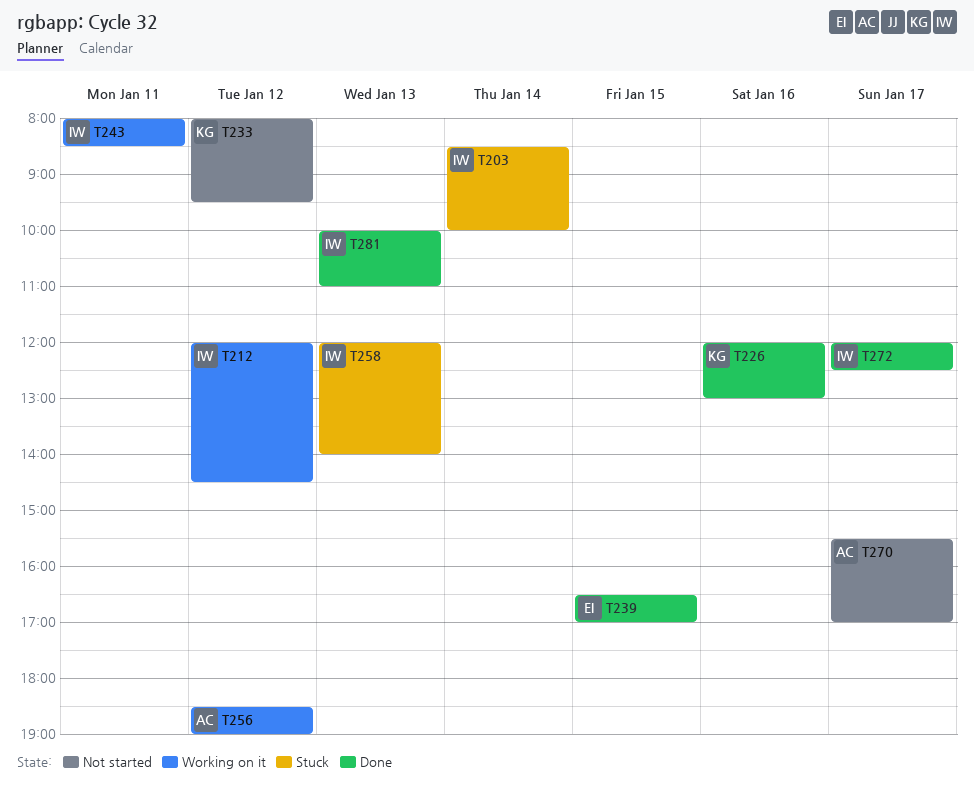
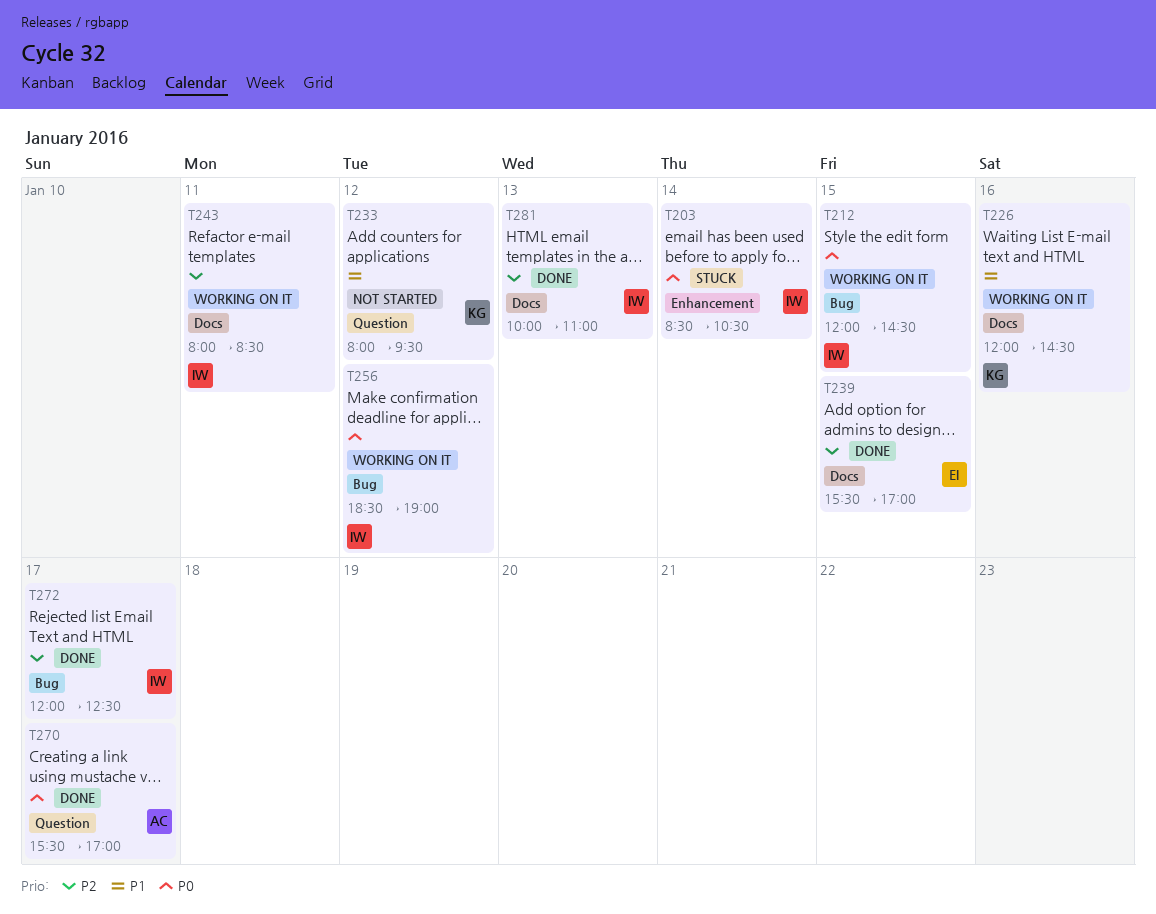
T203, ends: 10:00 -> 10:30
T212, day: Jan 12 -> Jan 15
T226, status: Done -> Working on it
T226, ends: 13:00 -> 14:30
T239, begins: 16:30 -> 15:30
T256, owner: AC -> IW
T258: present -> none
T270, status: Not started -> Done

